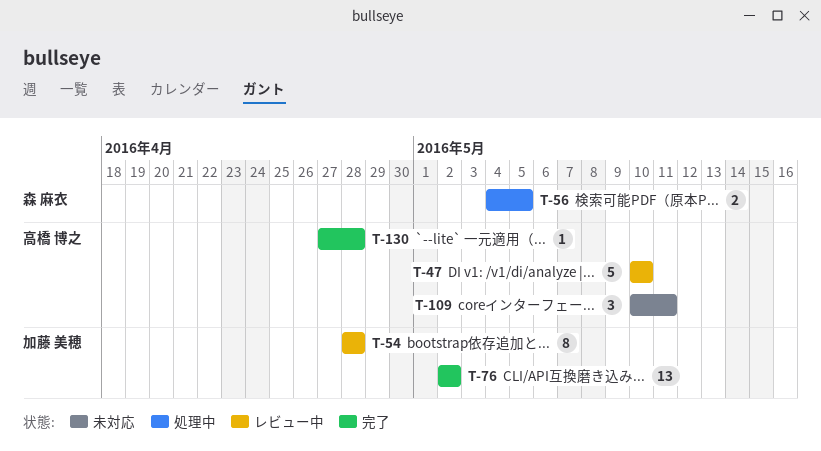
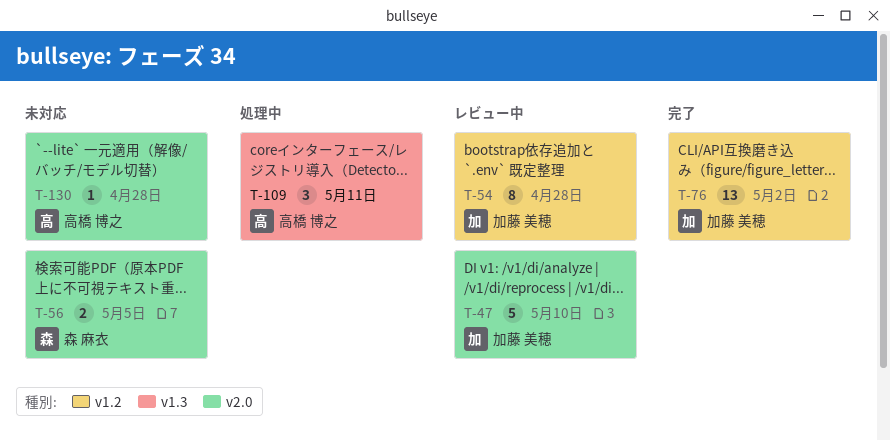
T-47, owner: 高橋 博之 -> 加藤 美穂
T-56, status: 処理中 -> 未対応
T-109, status: 未対応 -> 処理中
T-130, status: 完了 -> 未対応

